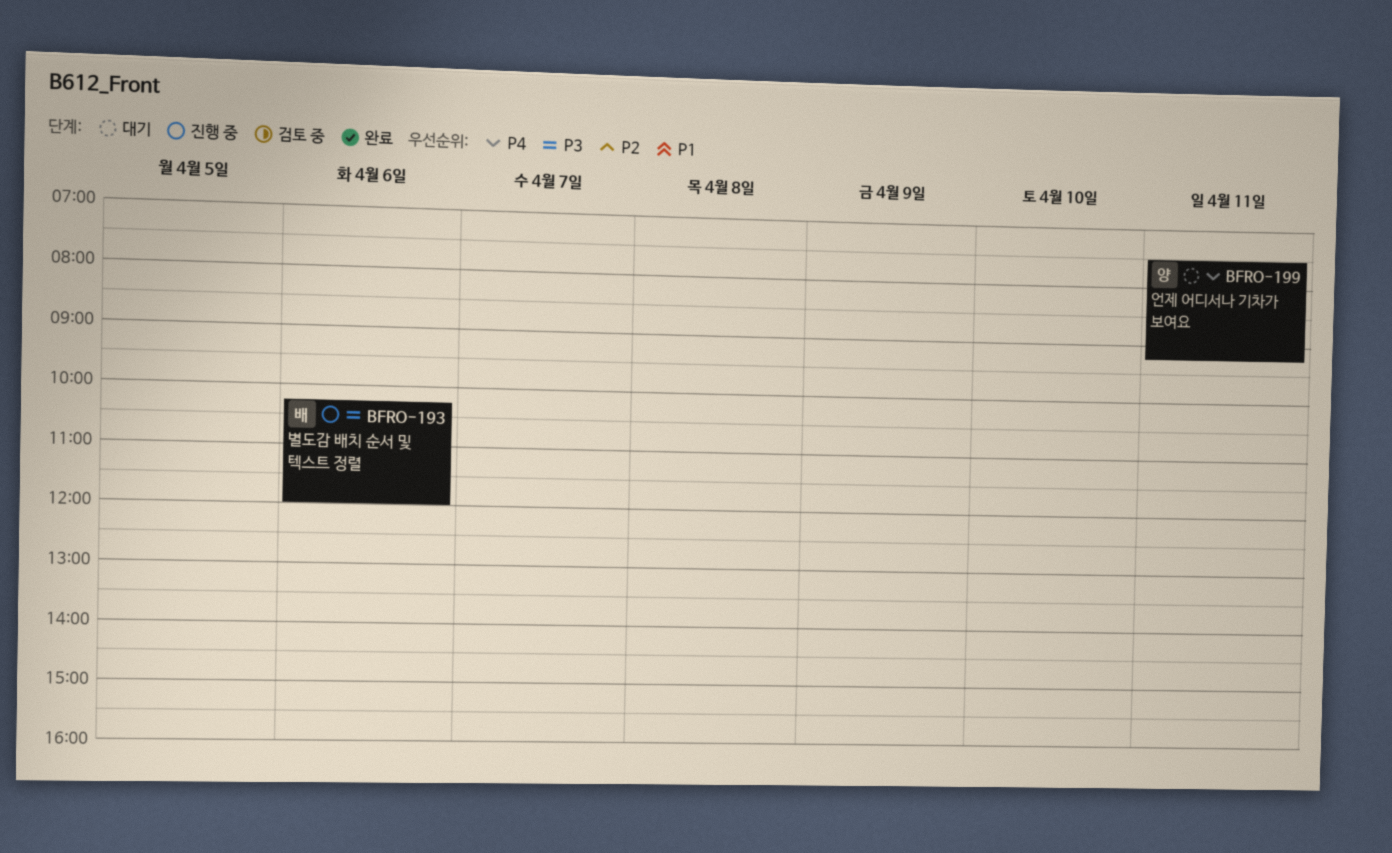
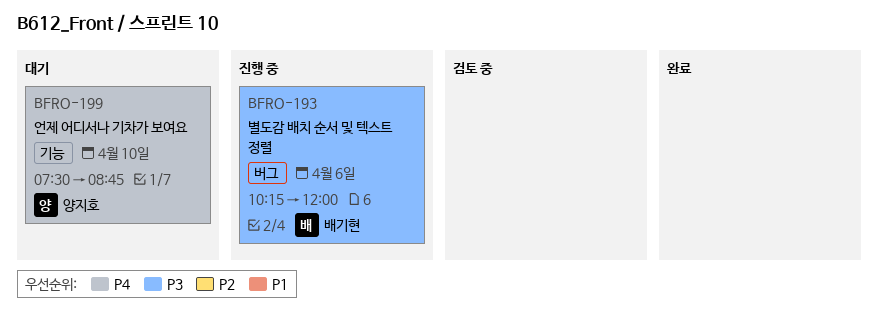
BFRO-199, day: Apr 11 -> Apr 10
BFRO-199, ends: 09:15 -> 08:45

